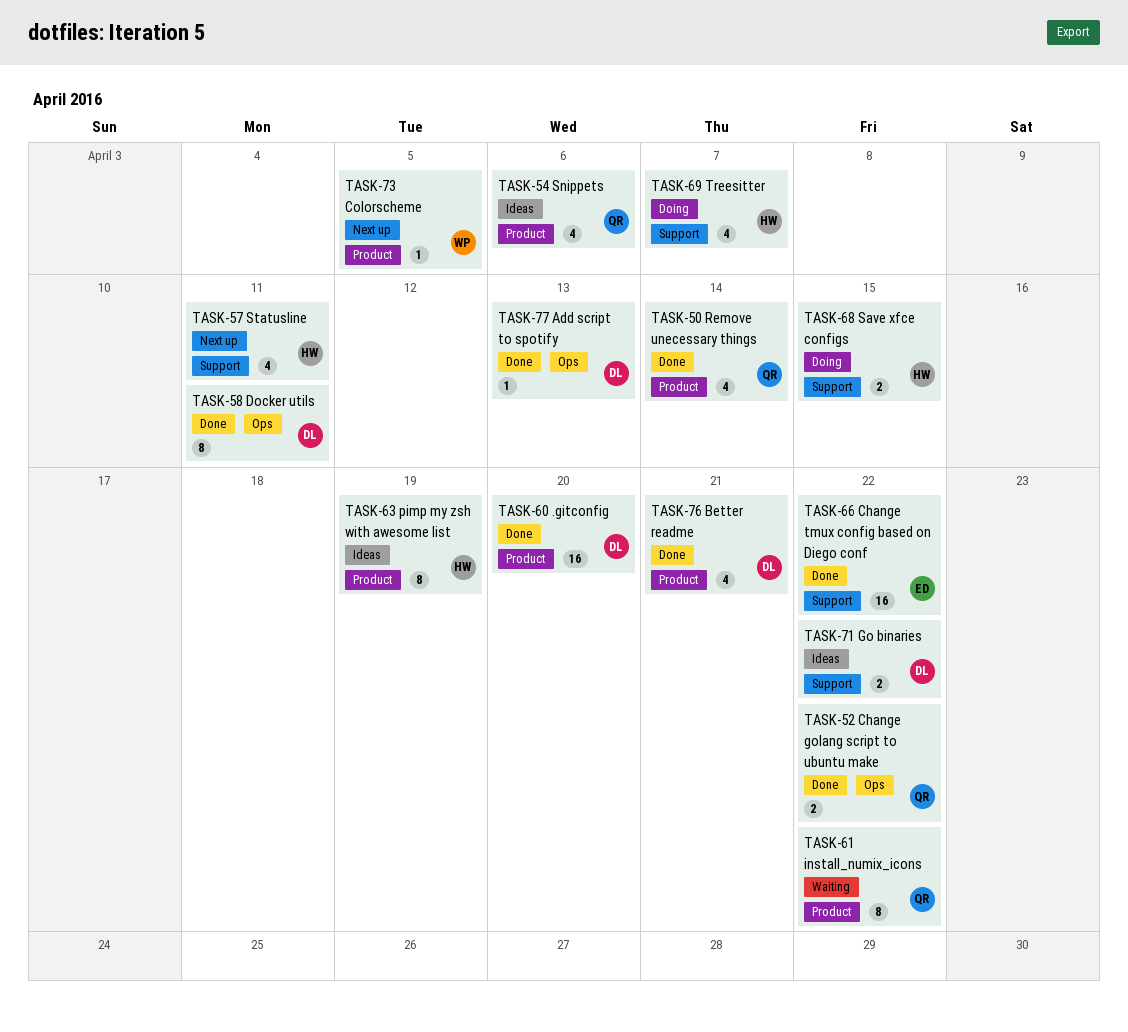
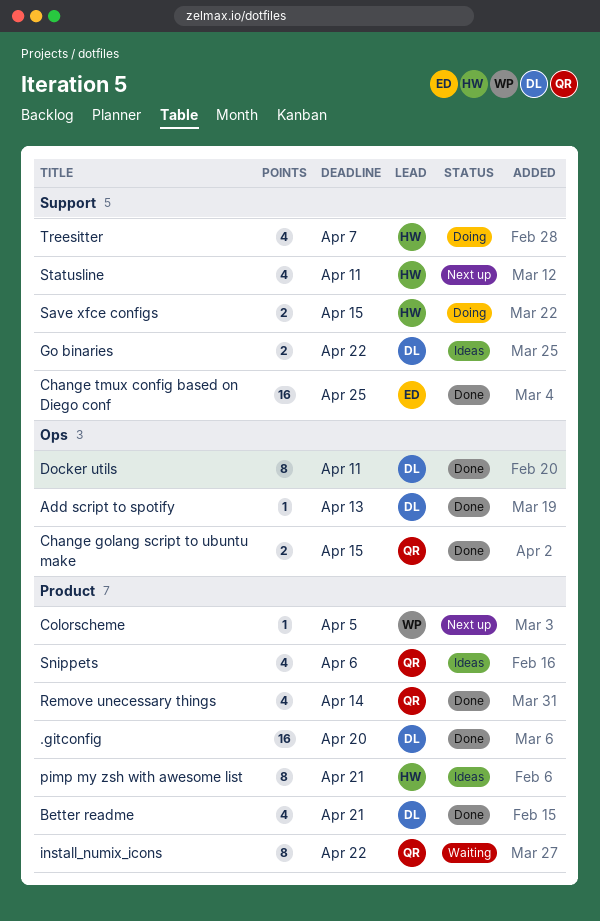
Change golang script to ubuntu make, due: Apr 22 -> Apr 15
Change tmux config based on Diego conf, due: Apr 22 -> Apr 25
pimp my zsh with awesome list, due: Apr 19 -> Apr 21

